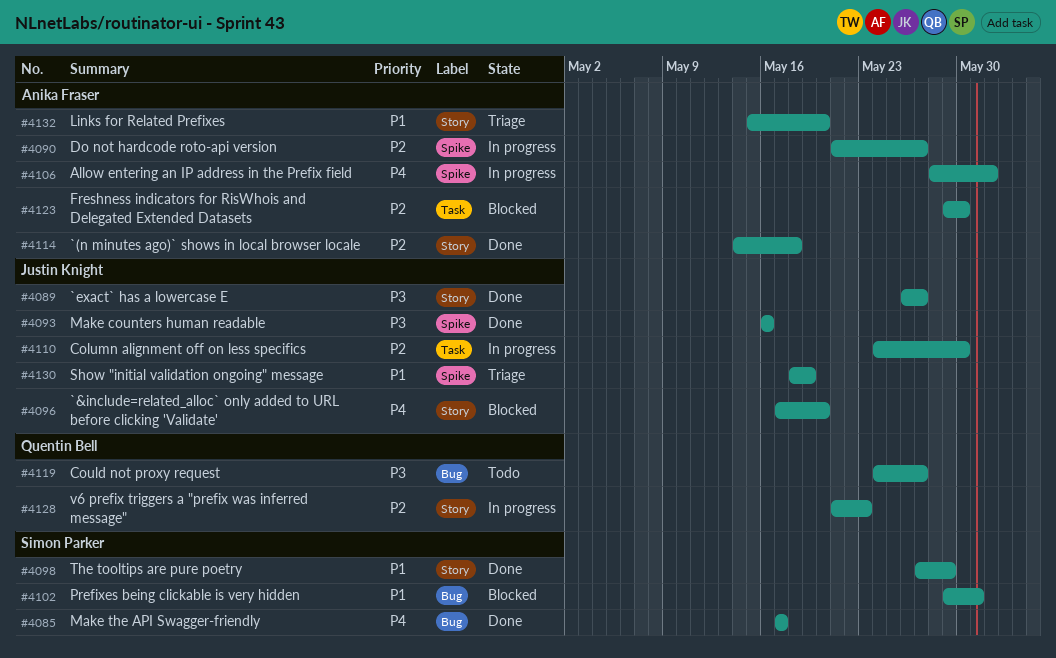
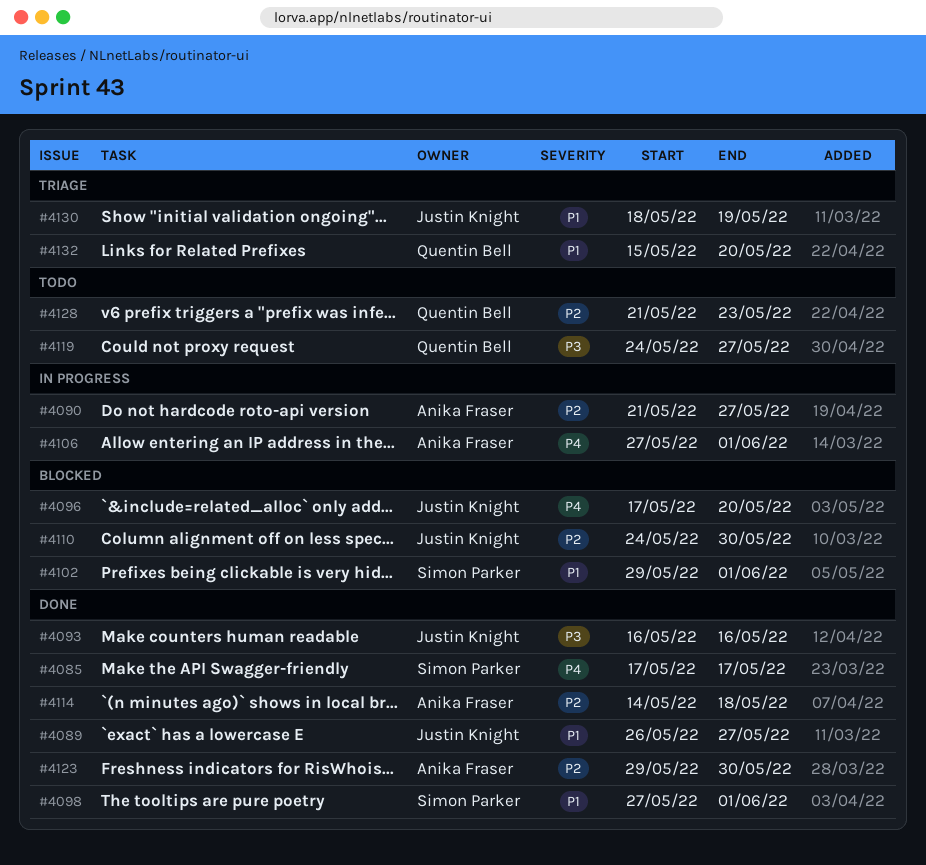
#4089, priority: P3 -> P1
#4098, due: May 29 -> Jun 1
#4102, due: May 31 -> Jun 1
#4106, start: May 28 -> May 27
#4110, status: In progress -> Blocked
#4123, status: Blocked -> Done
#4128, status: In progress -> Todo
#4132, owner: Anika Fraser -> Quentin Bell

